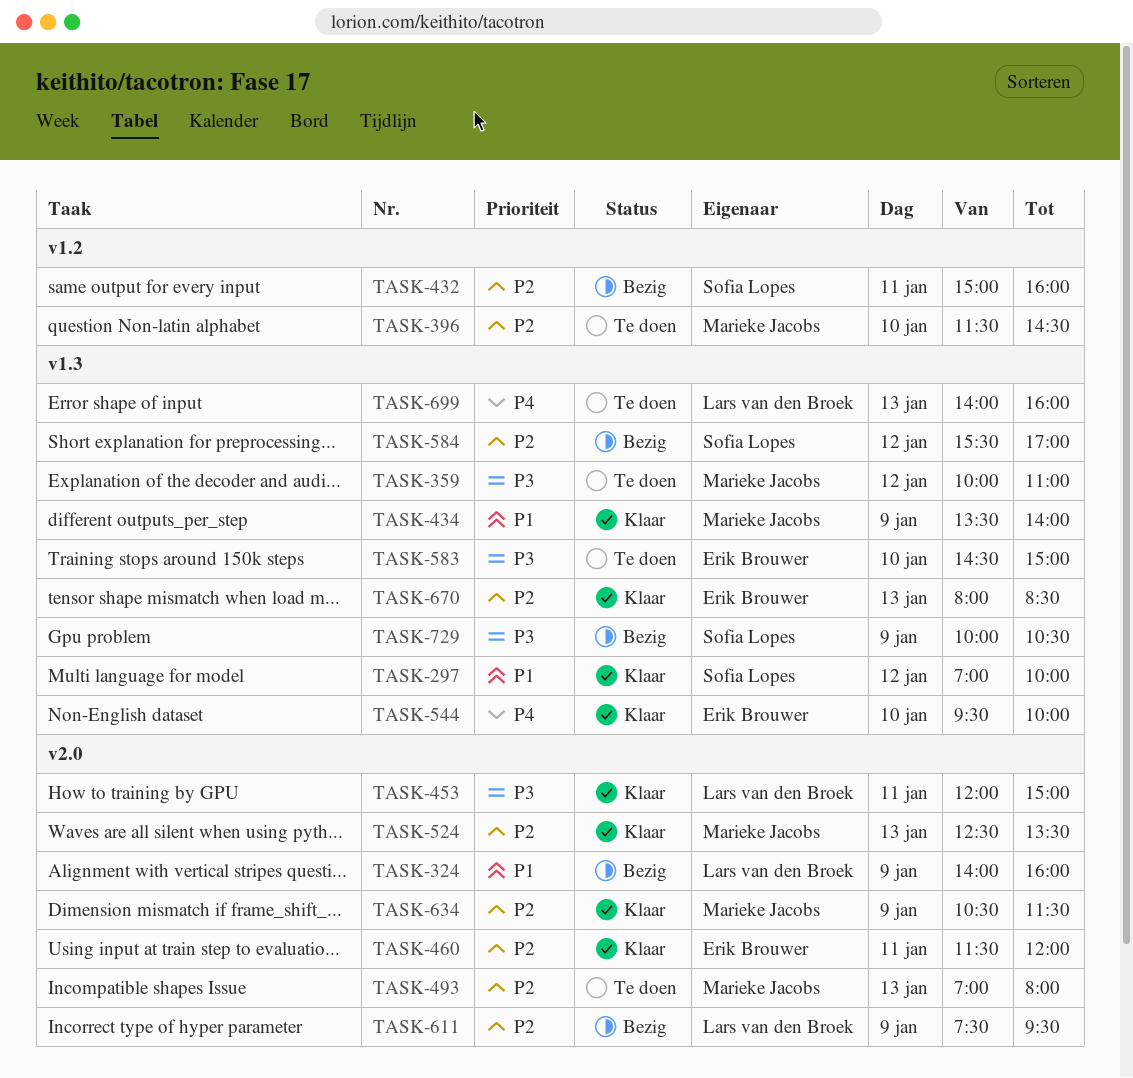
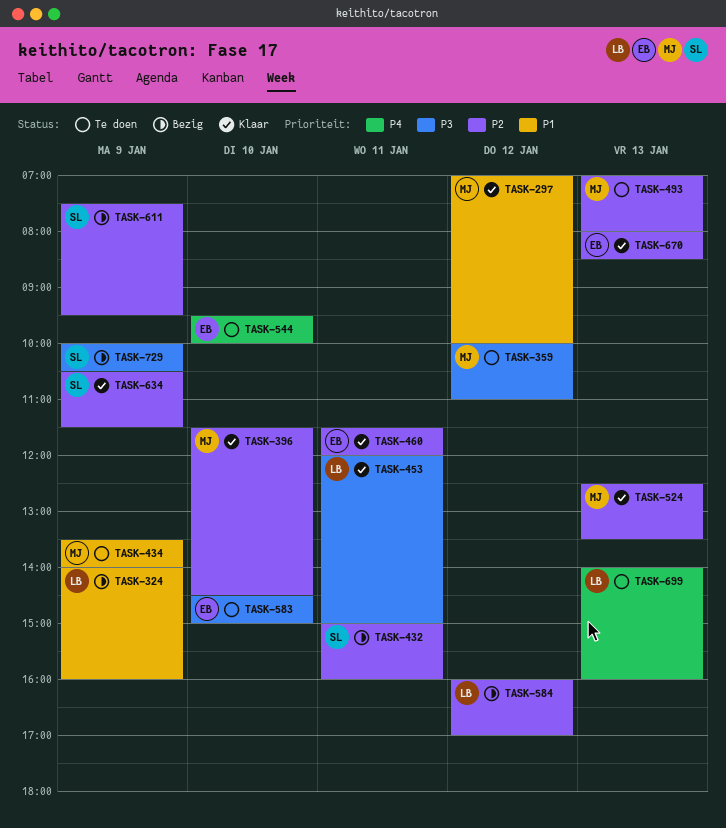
TASK-297, owner: Sofia Lopes -> Marieke Jacobs
TASK-396, status: Te doen -> Klaar
TASK-434, status: Klaar -> Te doen
TASK-544, status: Klaar -> Te doen
TASK-584, owner: Sofia Lopes -> Lars van den Broek
TASK-584, begins: 15:30 -> 16:00
TASK-611, owner: Lars van den Broek -> Sofia Lopes
TASK-634, owner: Marieke Jacobs -> Sofia Lopes

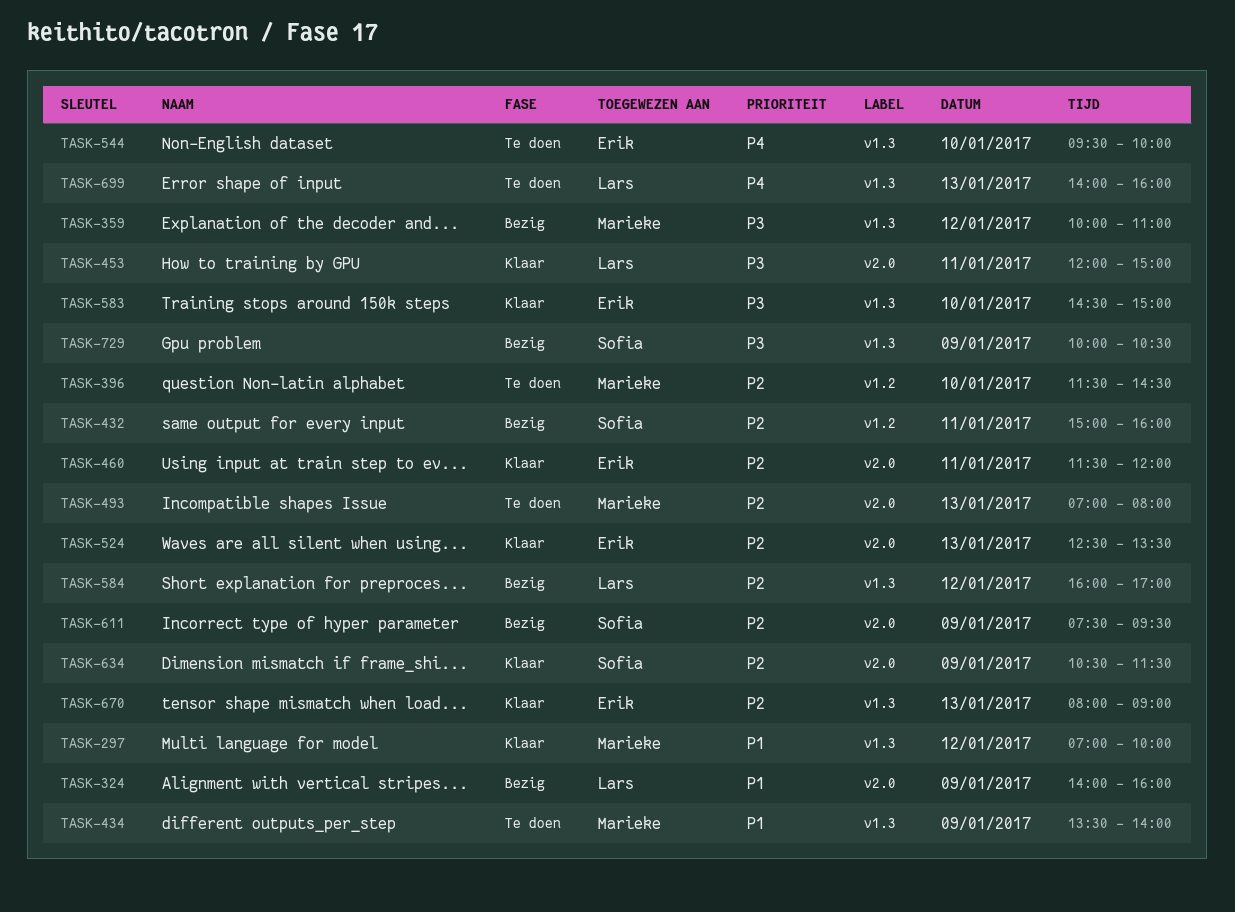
TASK-359, status: Te doen -> Bezig
TASK-396, status: Klaar -> Te doen
TASK-524, owner: Marieke -> Erik
TASK-583, status: Te doen -> Klaar
TASK-670, ends: 08:30 -> 09:00

